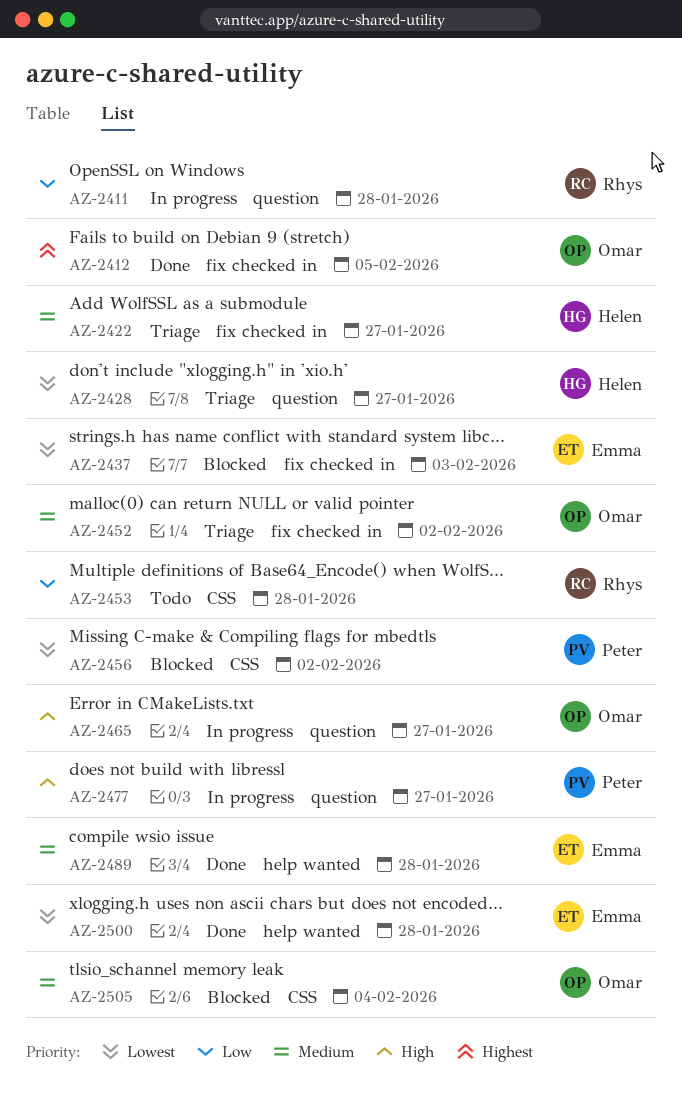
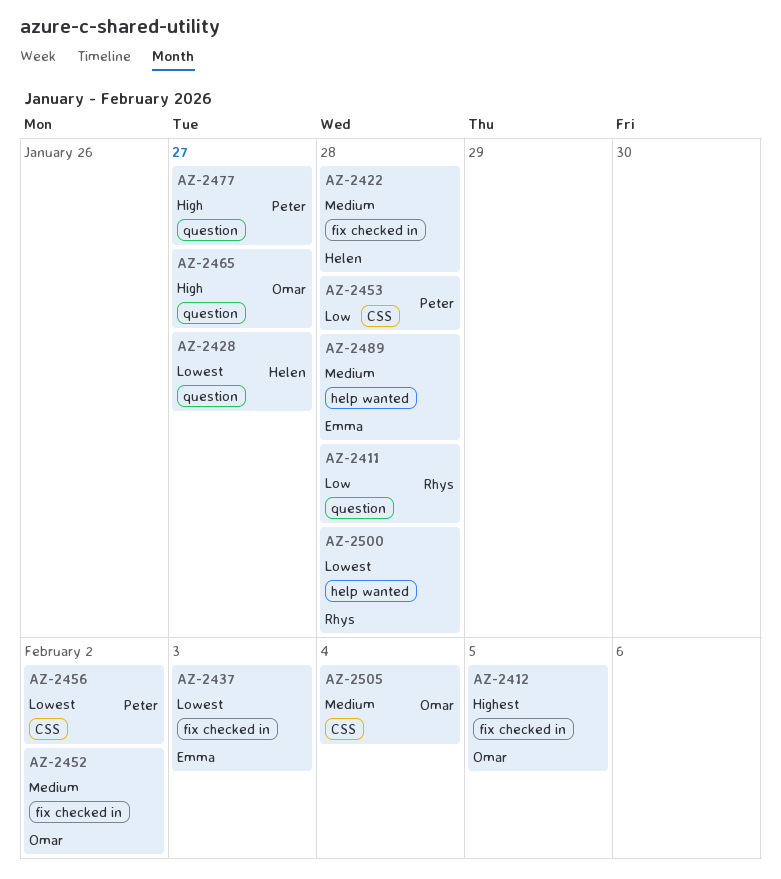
AZ-2422, due: Jan 27 -> Jan 28
AZ-2453, owner: Rhys -> Peter
AZ-2500, owner: Emma -> Rhys

